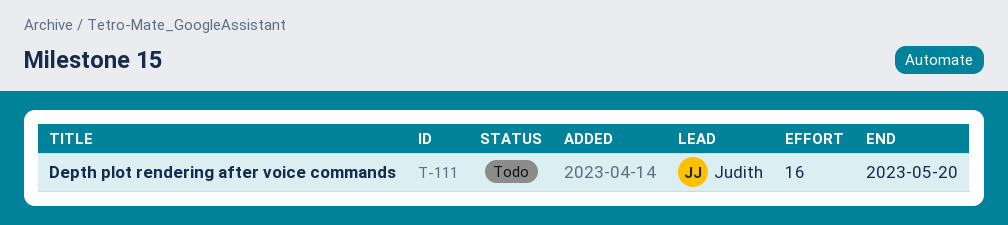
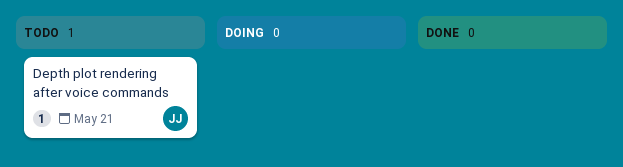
Depth plot rendering after voice commands, estimate: 16 -> 1
Depth plot rendering after voice commands, due: May 20 -> May 21

